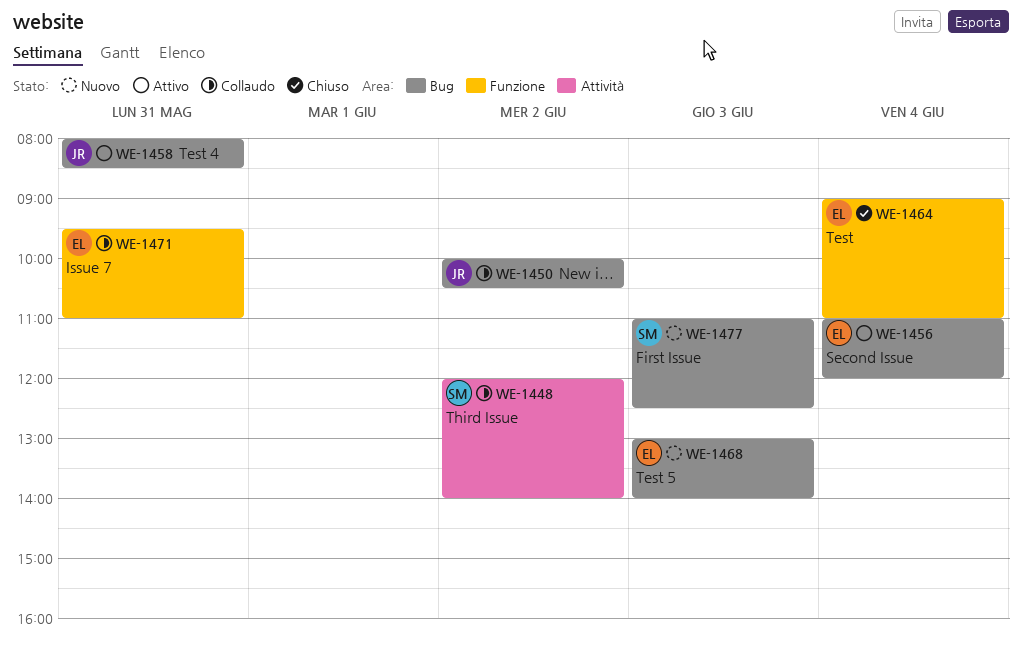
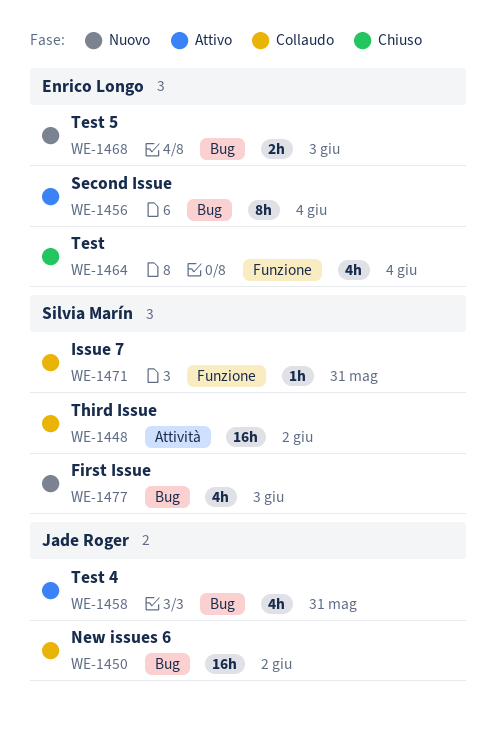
WE-1471, owner: Enrico Longo -> Silvia Marín

